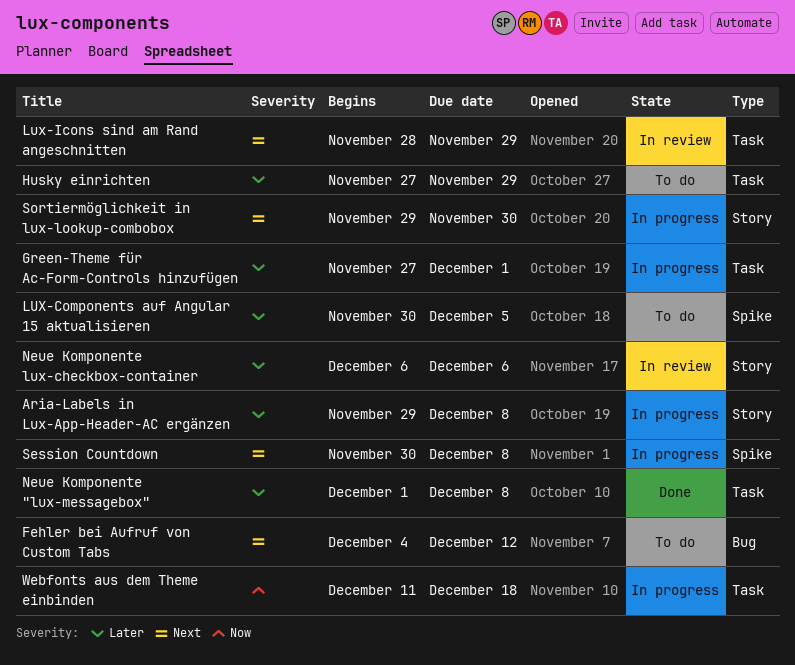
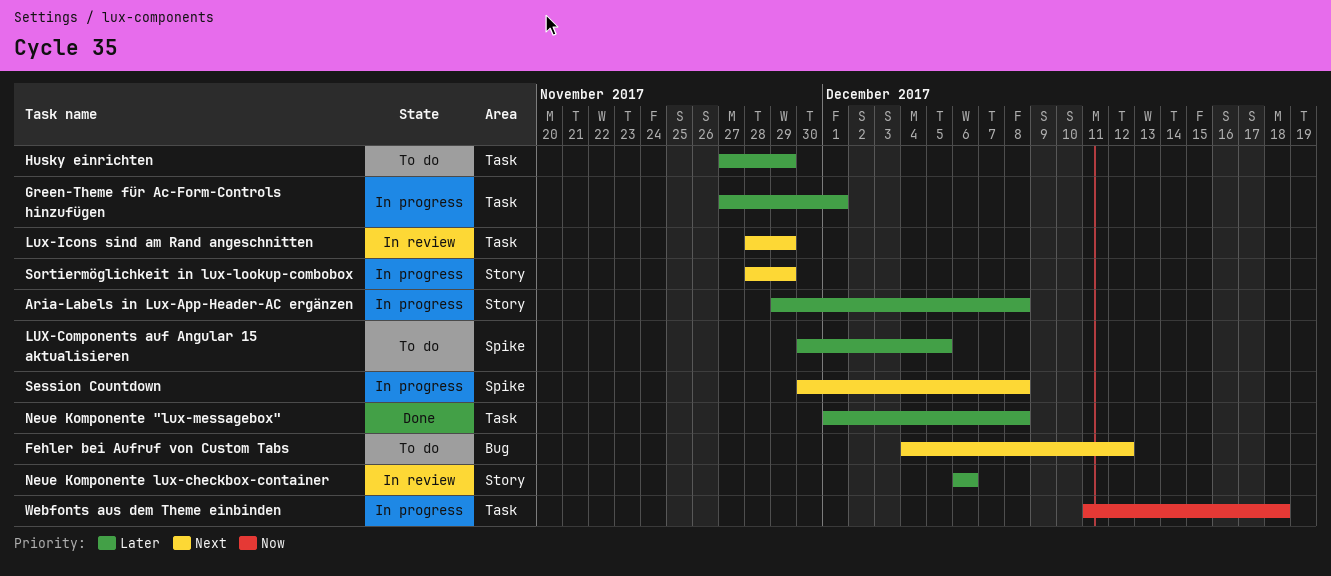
Sortiermöglichkeit in lux-lookup-combobox, start: Nov 29 -> Nov 28
Sortiermöglichkeit in lux-lookup-combobox, due: Nov 30 -> Nov 29

